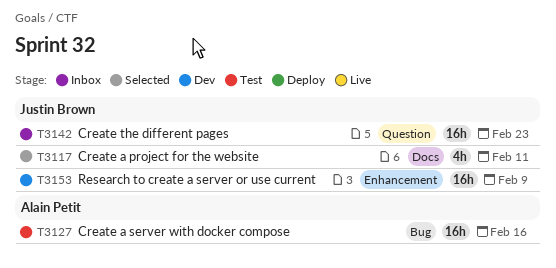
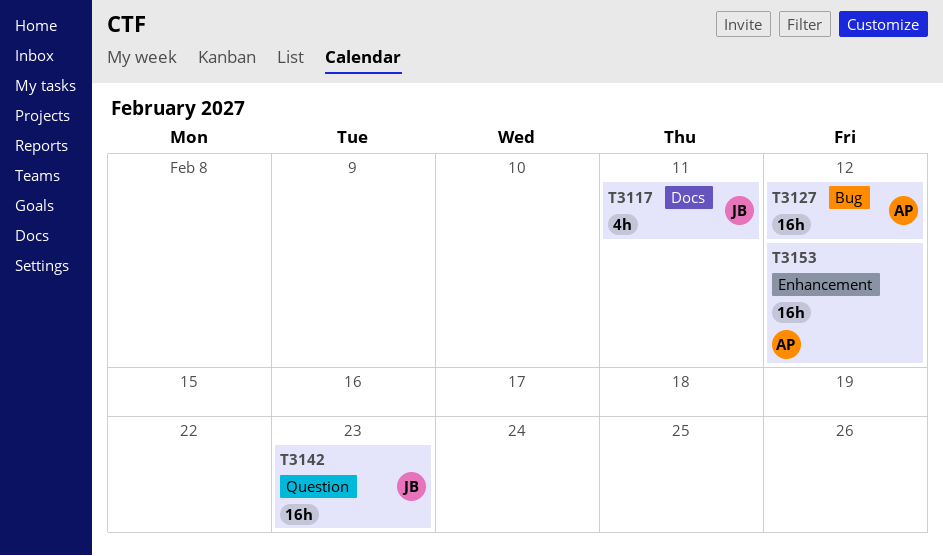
T3127, due: Feb 16 -> Feb 12
T3153, owner: Justin Brown -> Alain Petit
T3153, due: Feb 9 -> Feb 12

